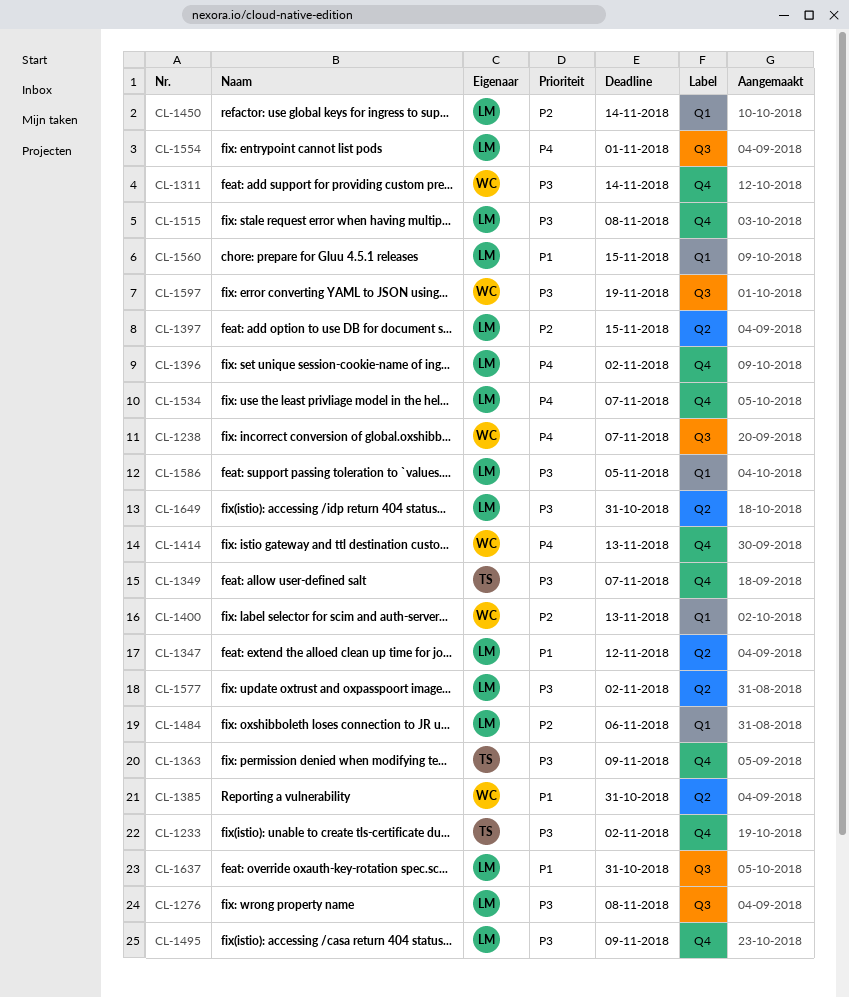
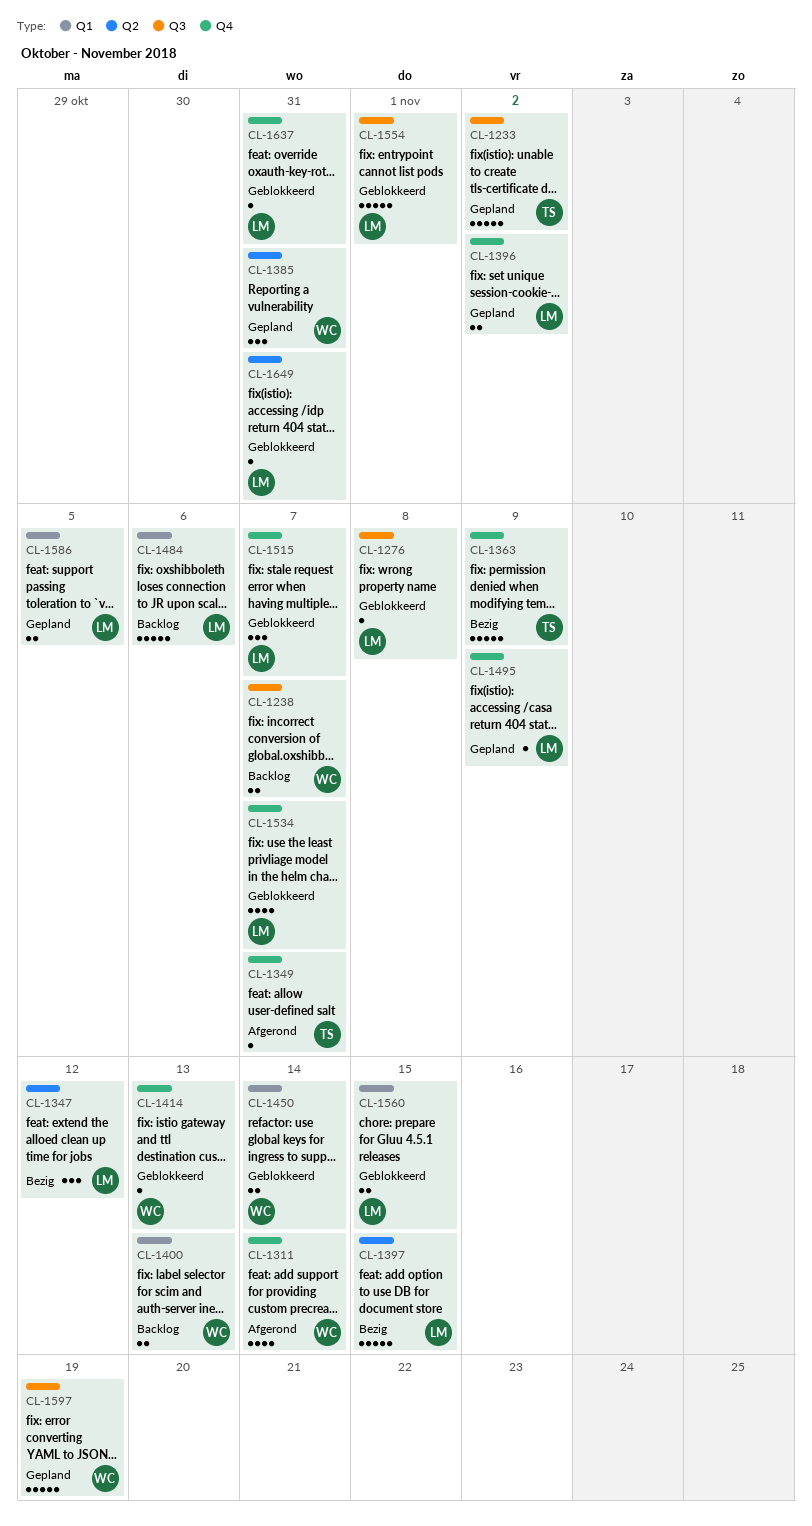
CL-1233, label: Q4 -> Q3
CL-1450, owner: LM -> WC
CL-1515, due: Nov 8 -> Nov 7
CL-1577: present -> none
CL-1637, label: Q3 -> Q4

